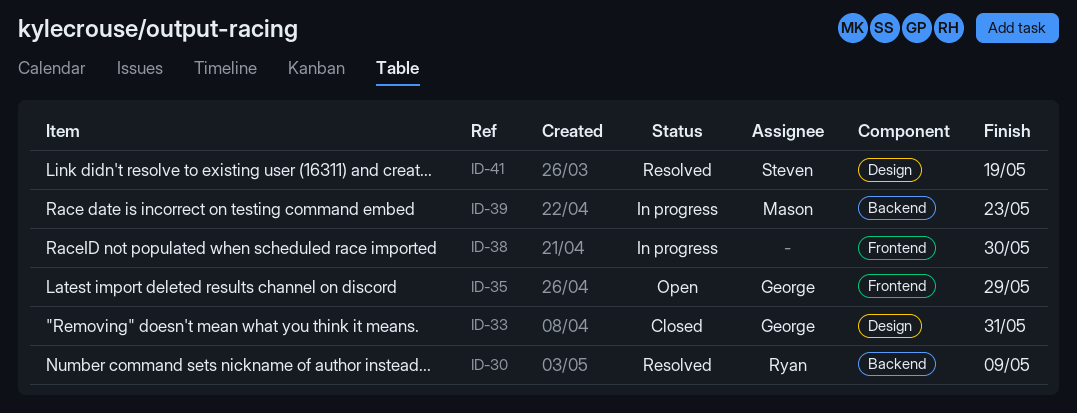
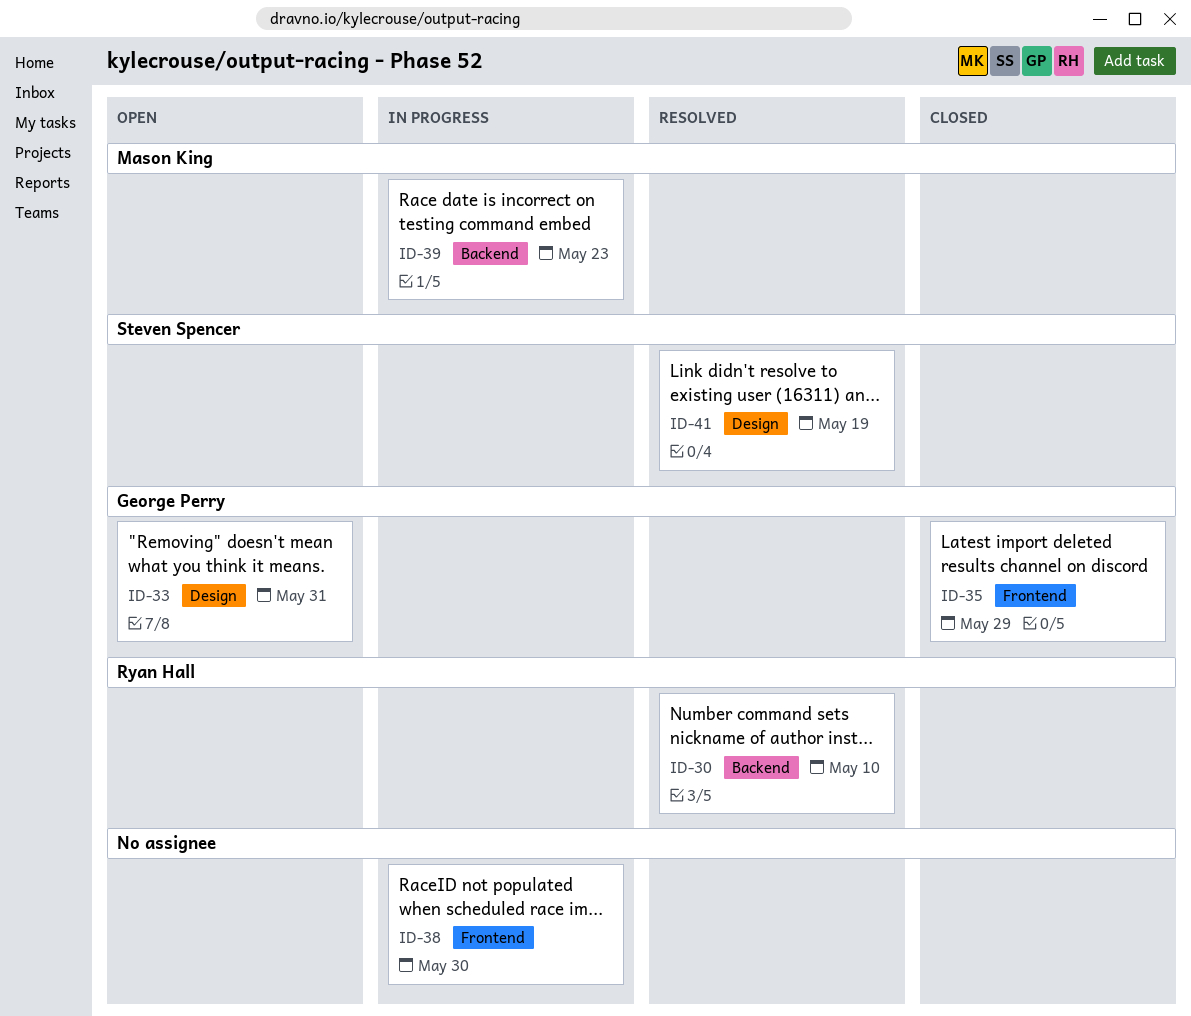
ID-30, due: May 9 -> May 10
ID-33, status: Closed -> Open
ID-35, status: Open -> Closed

